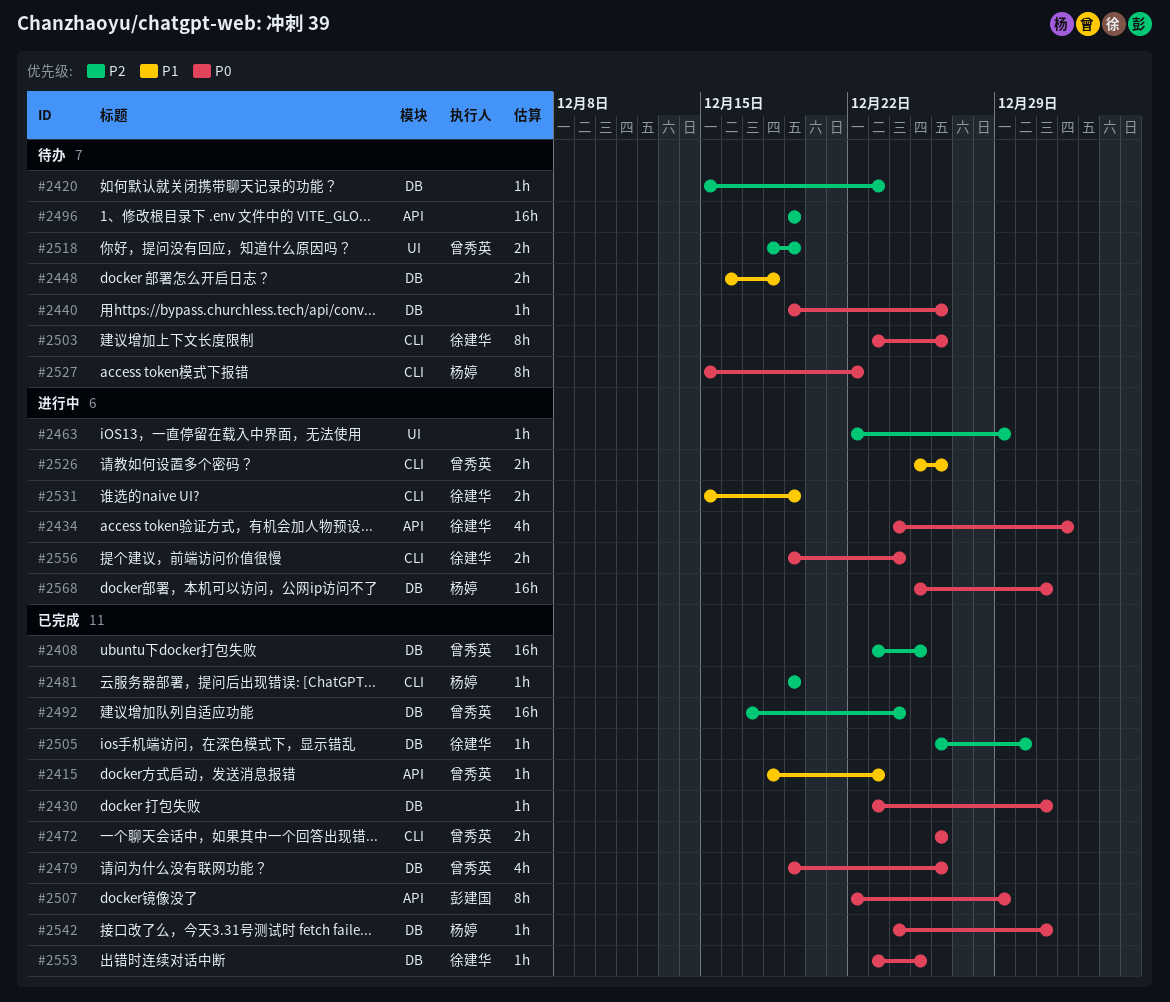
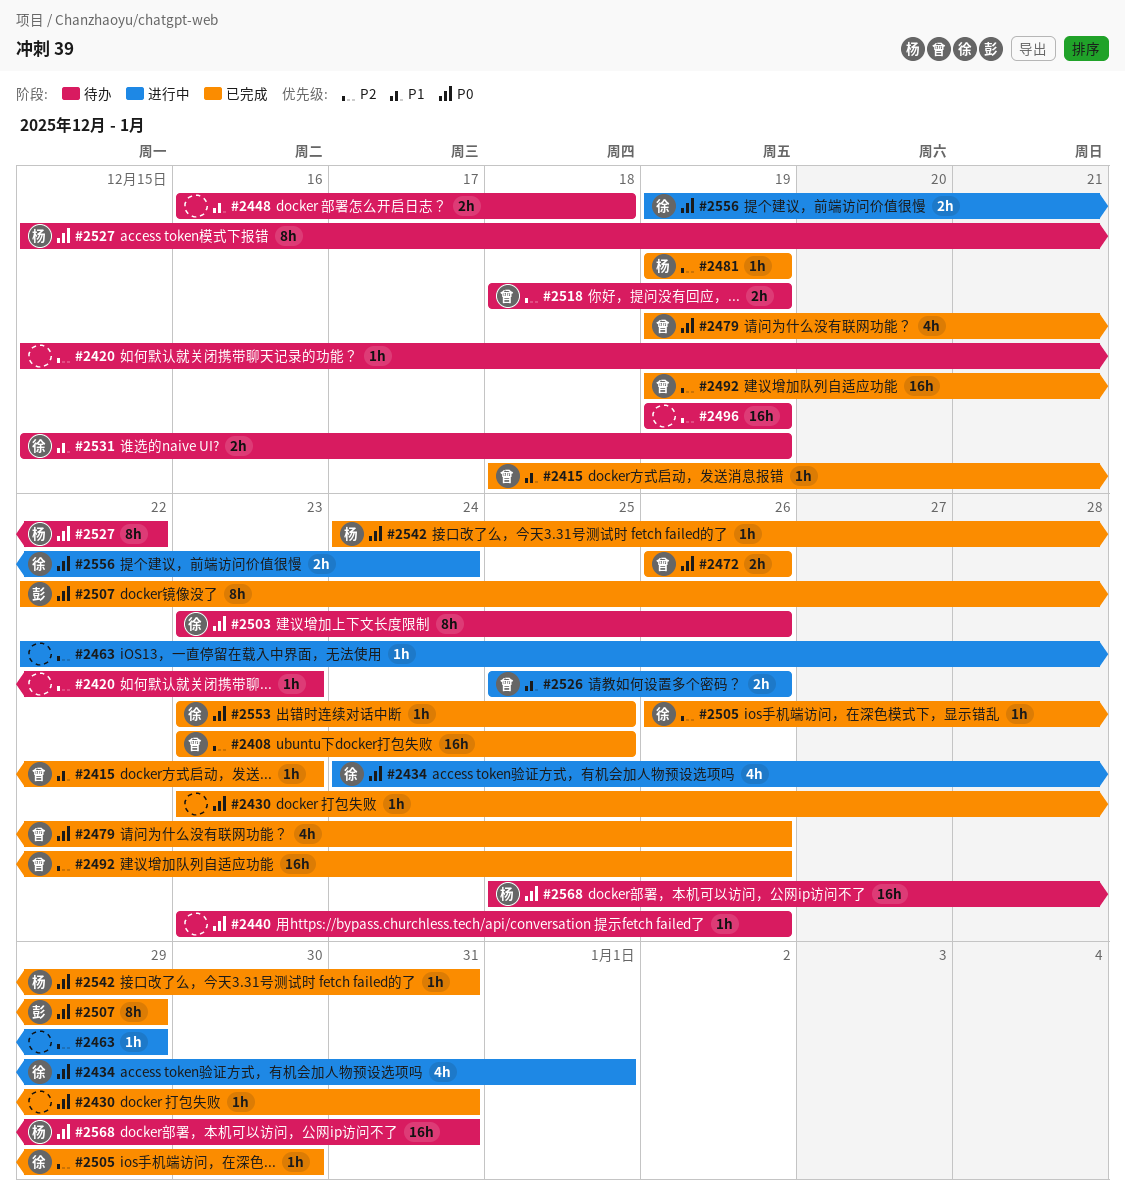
#2440, start: Dec 19 -> Dec 23
#2492, start: Dec 17 -> Dec 19
#2492, due: Dec 24 -> Dec 26
#2531, status: 进行中 -> 待办
#2568, status: 进行中 -> 待办

